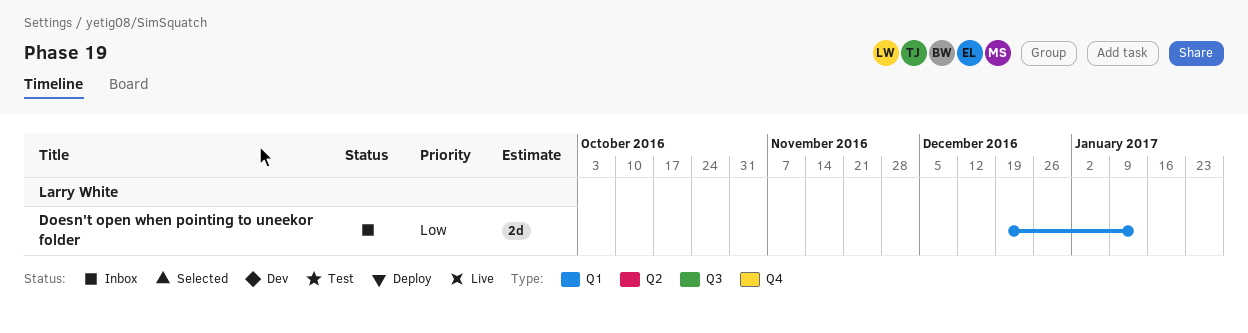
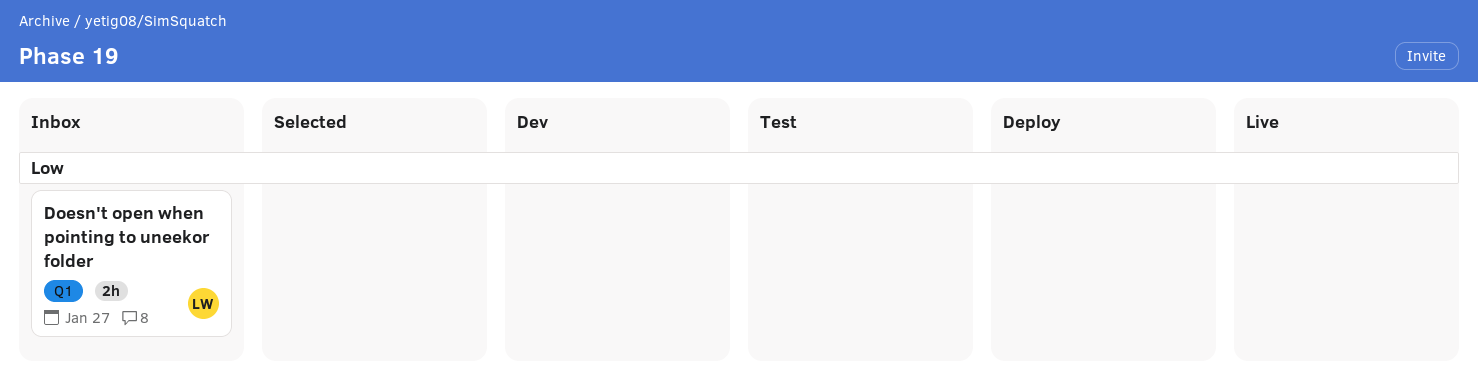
Doesn't open when pointing to uneekor folder, estimate: 2d -> 2h
Doesn't open when pointing to uneekor folder, due: Jan 13 -> Jan 27

